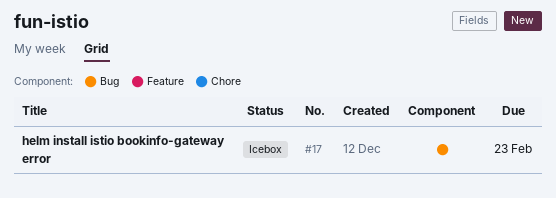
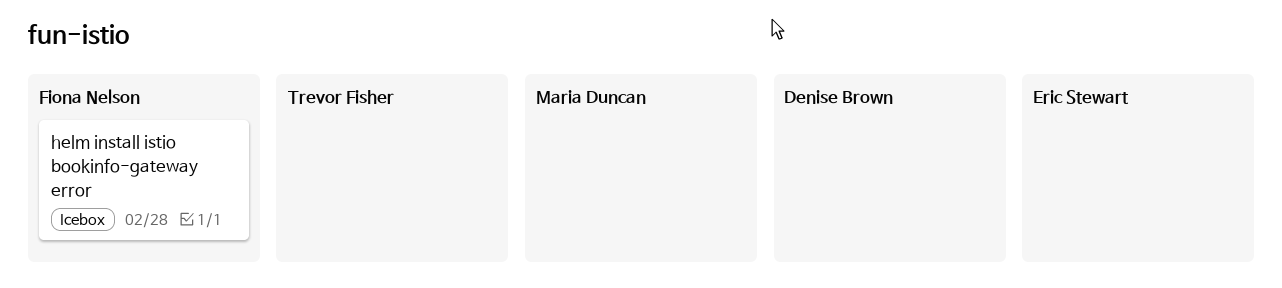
helm install istio bookinfo-gateway error, due: Feb 23 -> Feb 28

